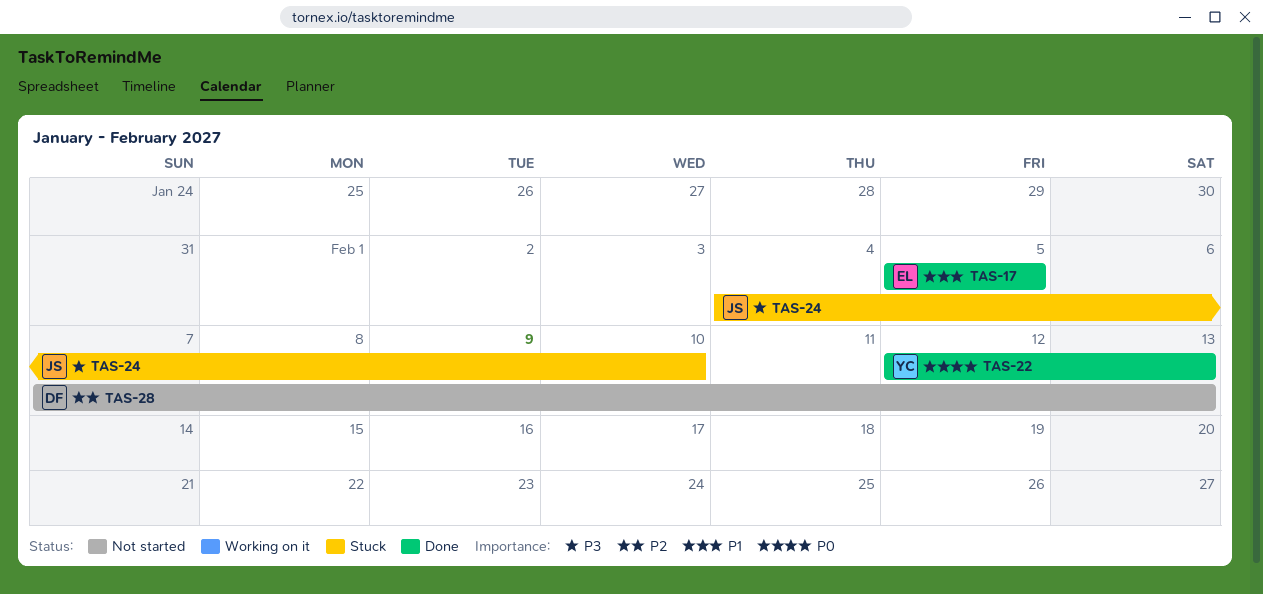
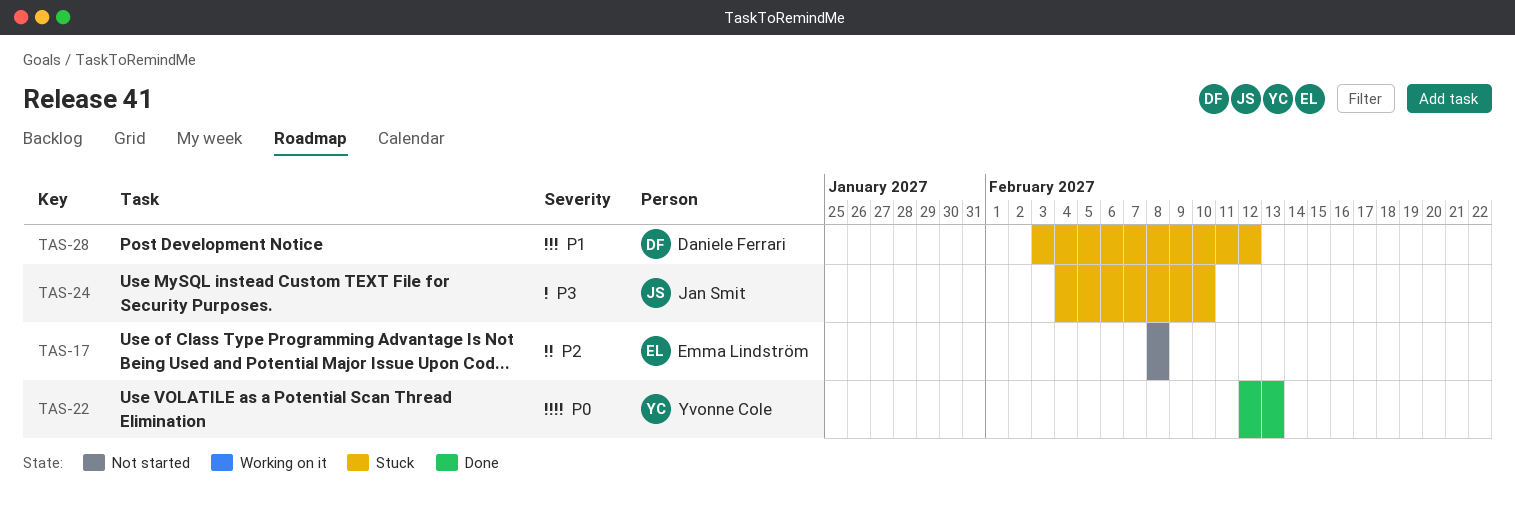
TAS-17, status: Done -> Not started
TAS-17, priority: P1 -> P2
TAS-17, start: Feb 5 -> Feb 8
TAS-17, due: Feb 5 -> Feb 8
TAS-28, status: Not started -> Stuck
TAS-28, priority: P2 -> P1
TAS-28, start: Feb 7 -> Feb 3
TAS-28, due: Feb 13 -> Feb 12

